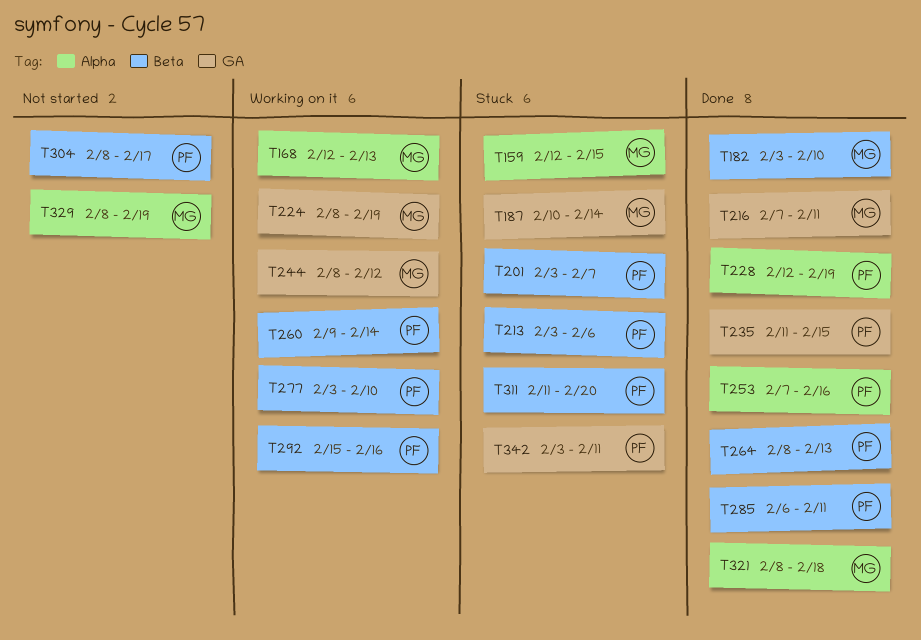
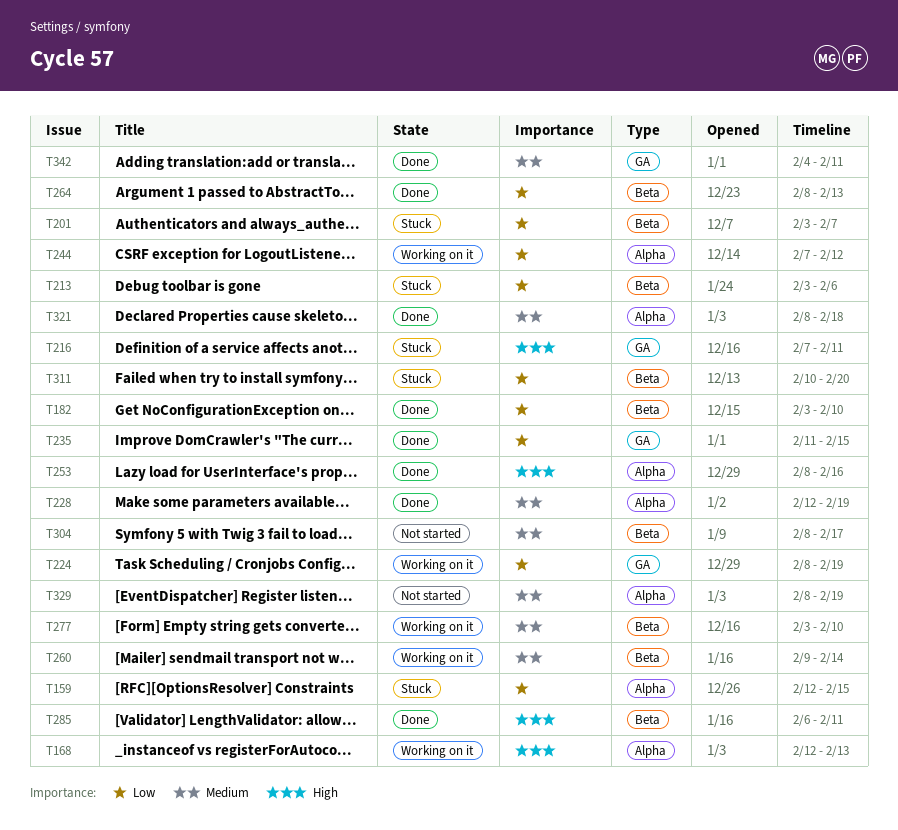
T187: present -> none
T216, status: Done -> Stuck
T244, label: GA -> Alpha
T244, start: Feb 8 -> Feb 7
T253, start: Feb 7 -> Feb 8
T292: present -> none
T311, start: Feb 11 -> Feb 10
T342, status: Stuck -> Done
T342, start: Feb 3 -> Feb 4

